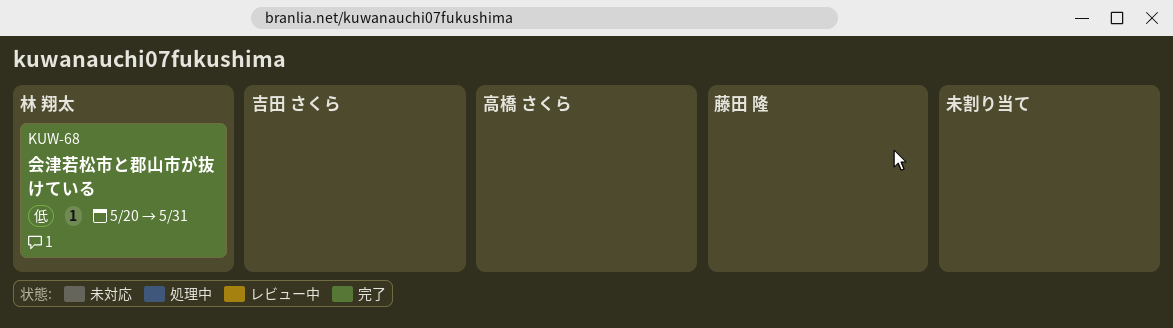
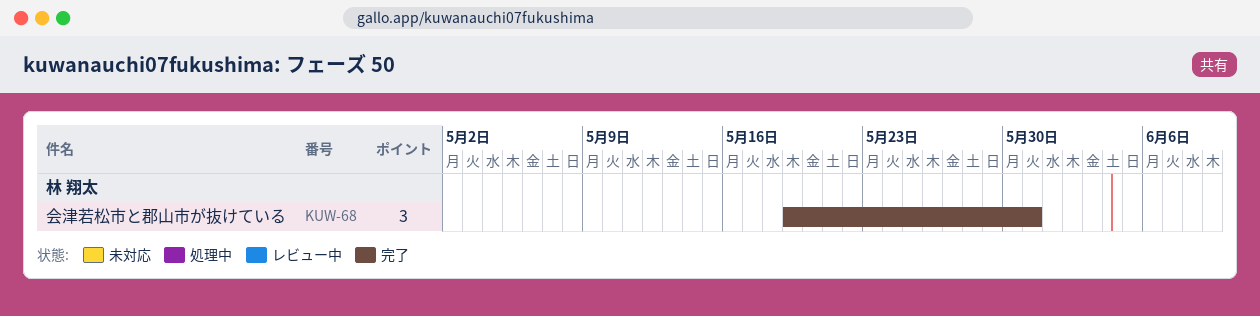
KUW-68, estimate: 1 -> 3
KUW-68, start: May 20 -> May 19

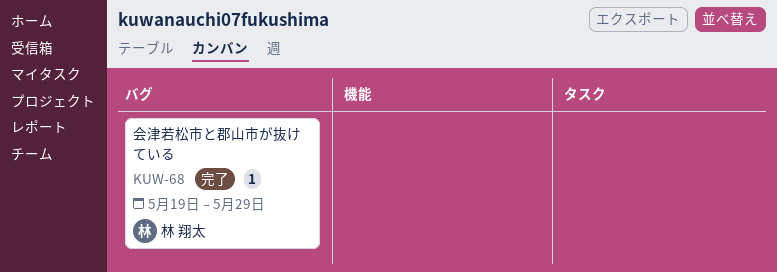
KUW-68, estimate: 3 -> 1
KUW-68, due: May 31 -> May 29

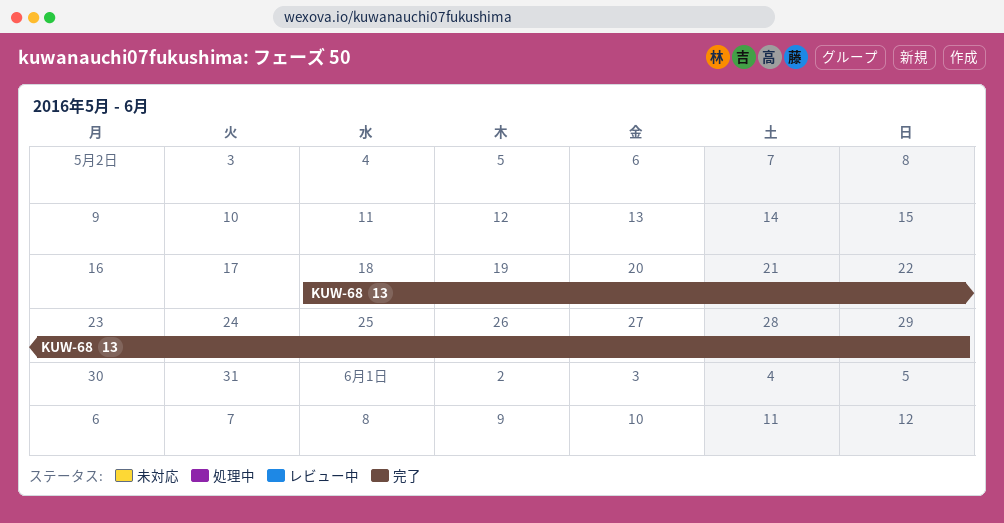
KUW-68, estimate: 1 -> 13
KUW-68, start: May 19 -> May 18

